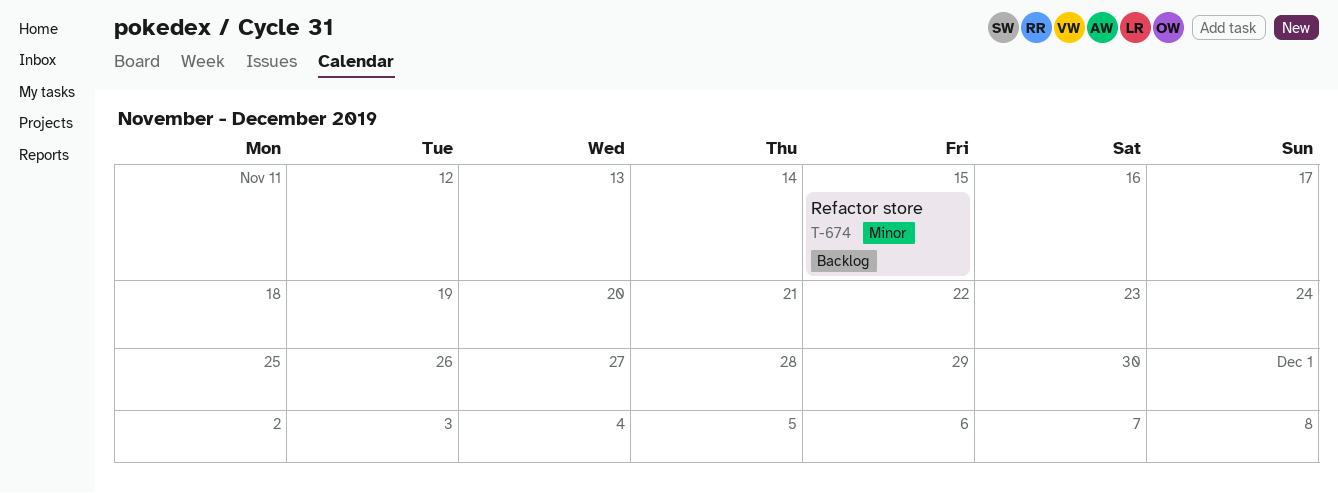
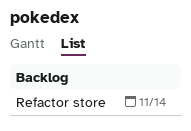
Refactor store, due: Nov 15 -> Nov 14

